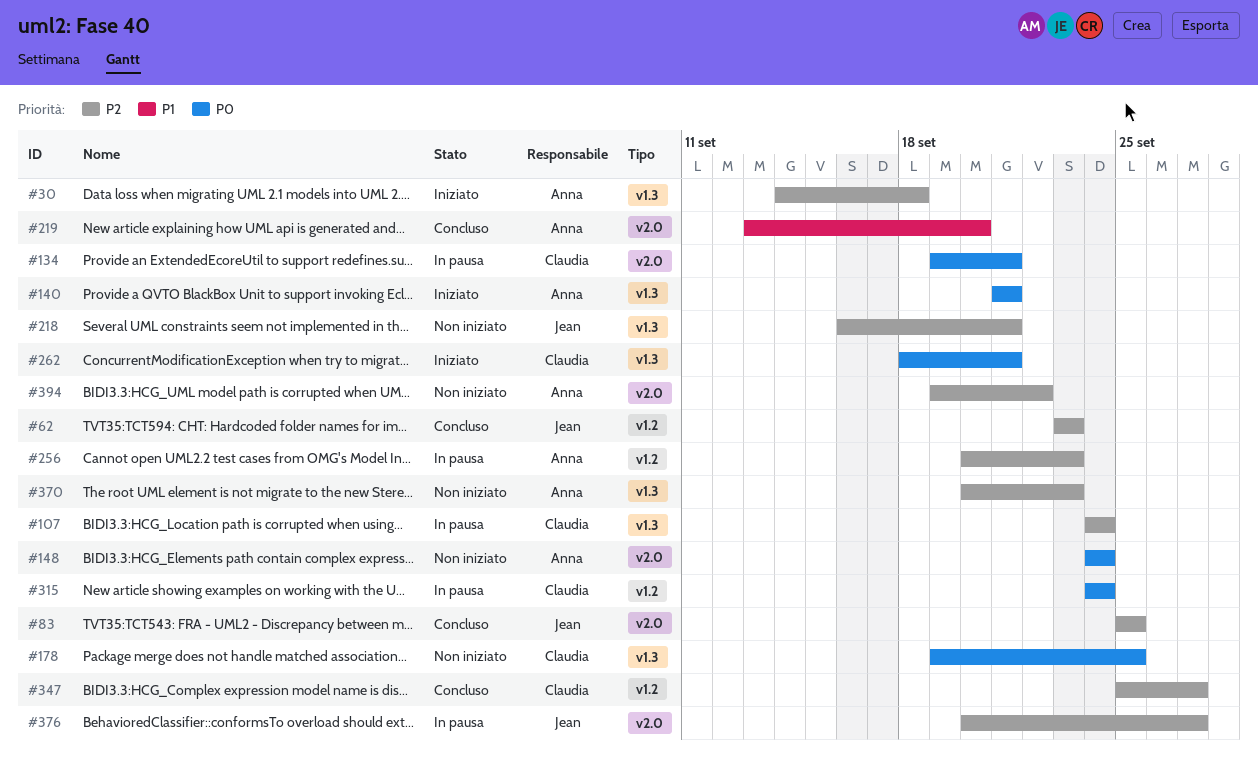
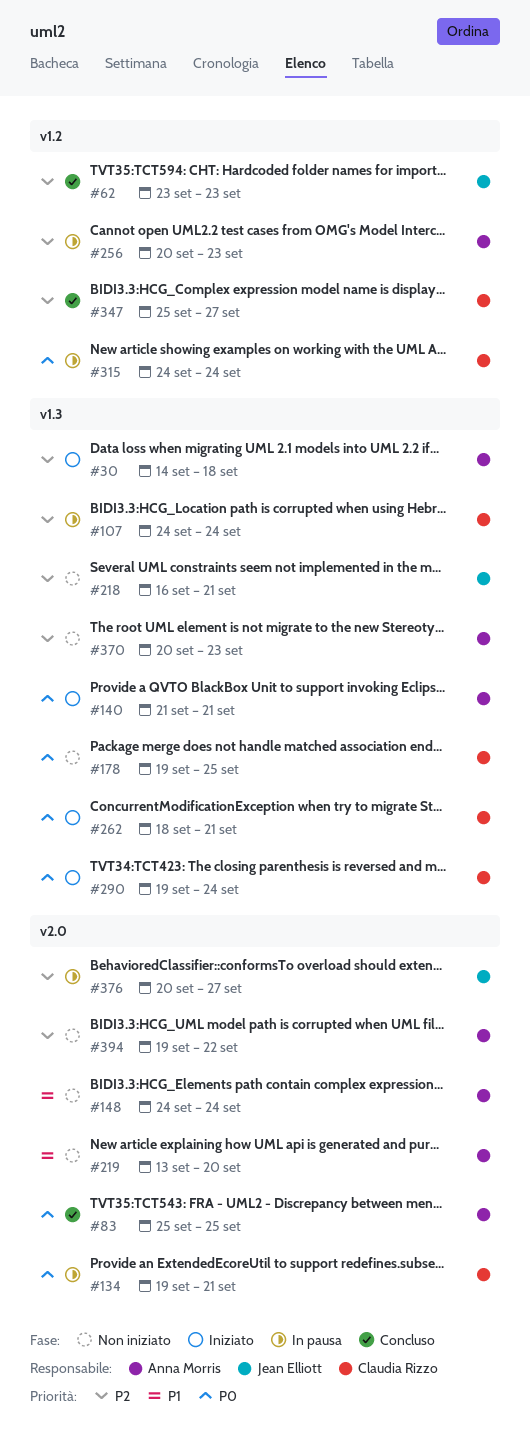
#83, owner: Jean Elliott -> Anna Morris
#83, priority: P2 -> P0
#148, priority: P0 -> P1
#219, status: Concluso -> Non iniziato
#290: none -> present

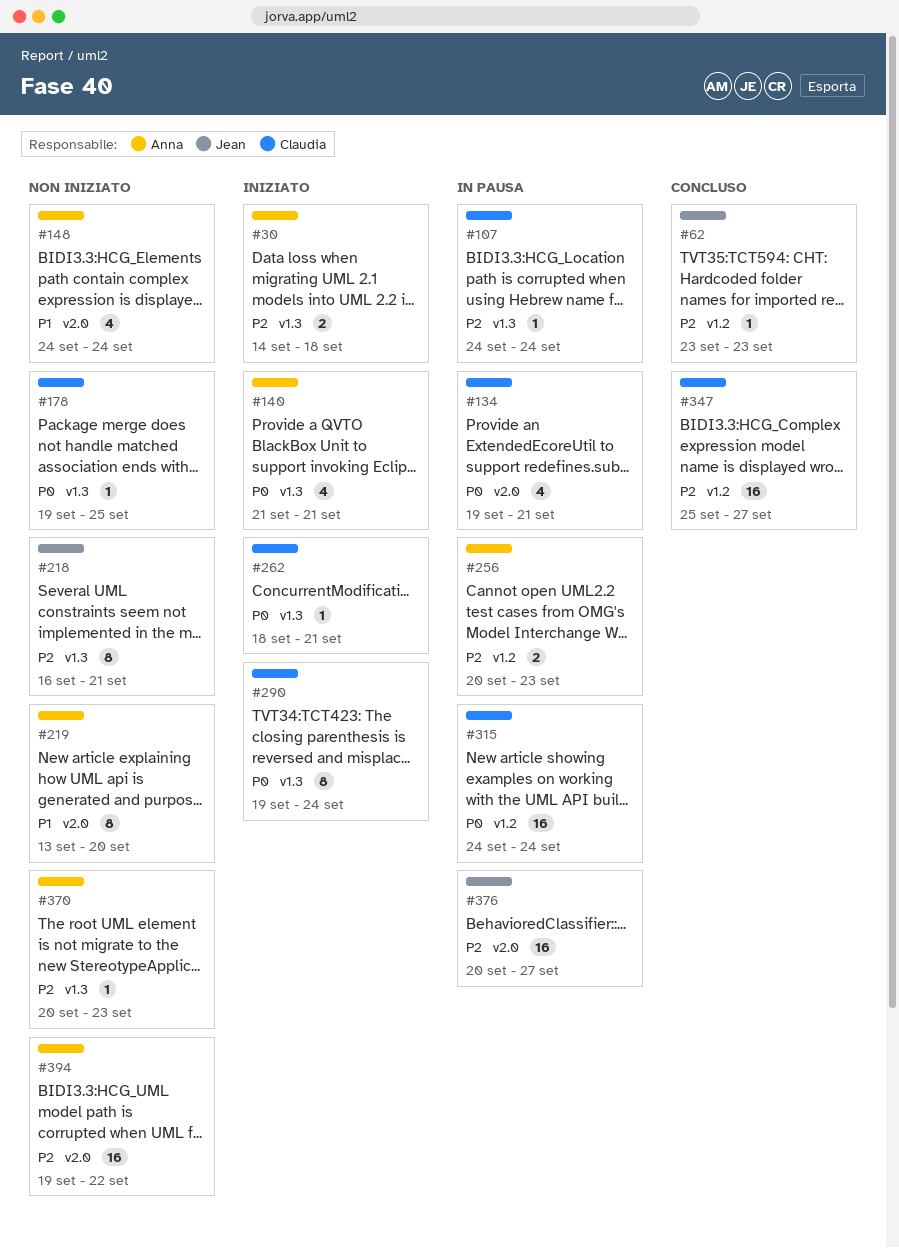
#83: present -> none

